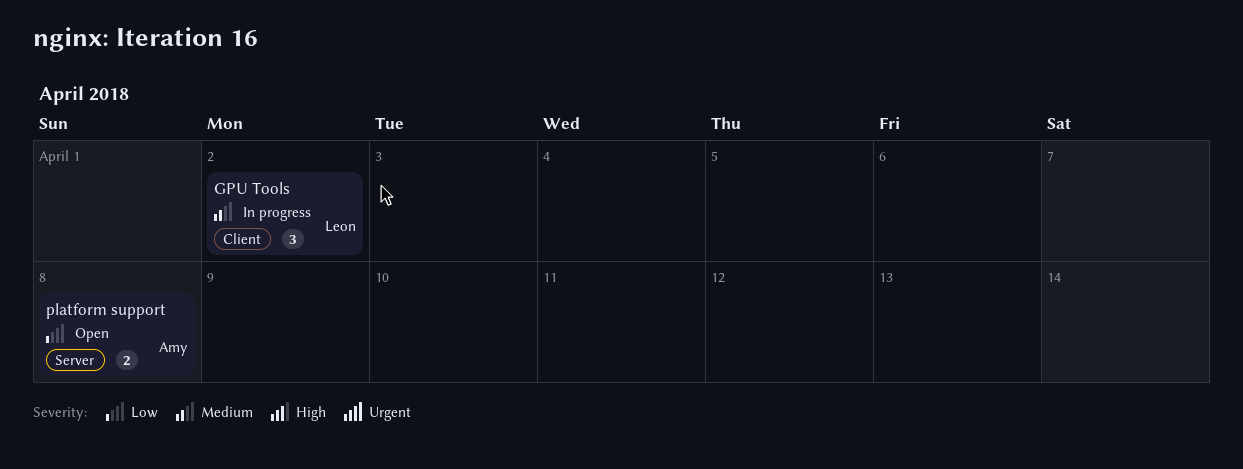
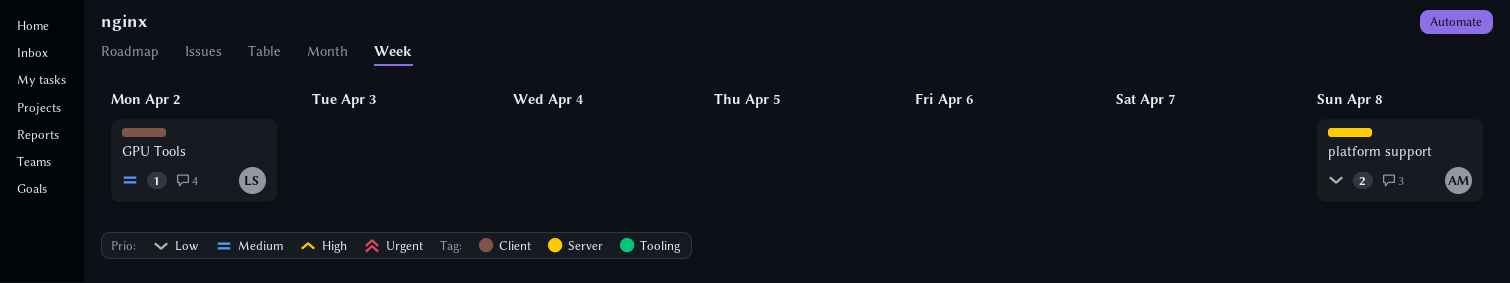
GPU Tools, estimate: 3 -> 1

